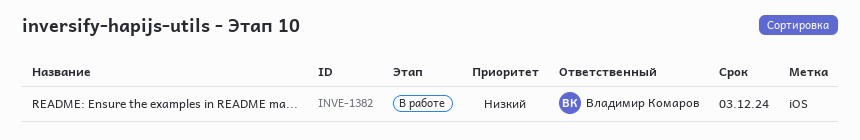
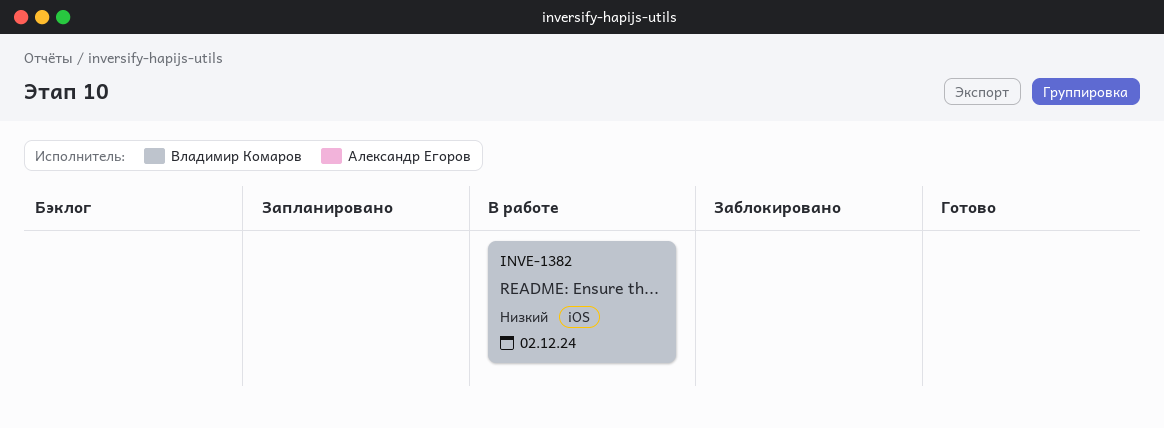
INVE-1382, due: Dec 3 -> Dec 2

